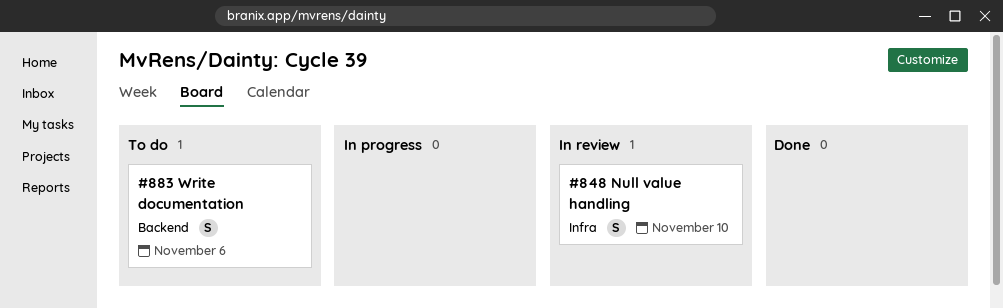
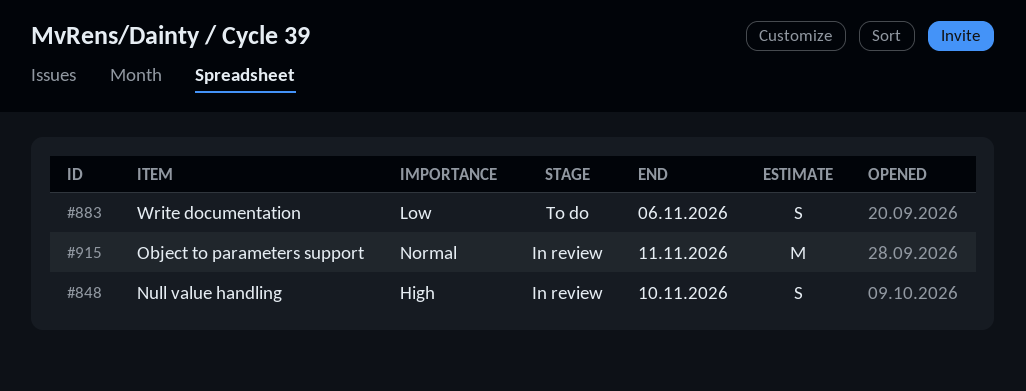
#915: none -> present

